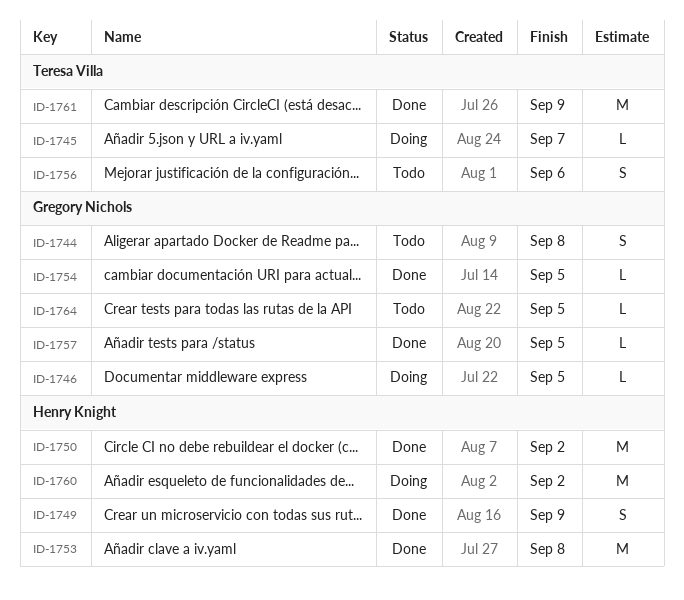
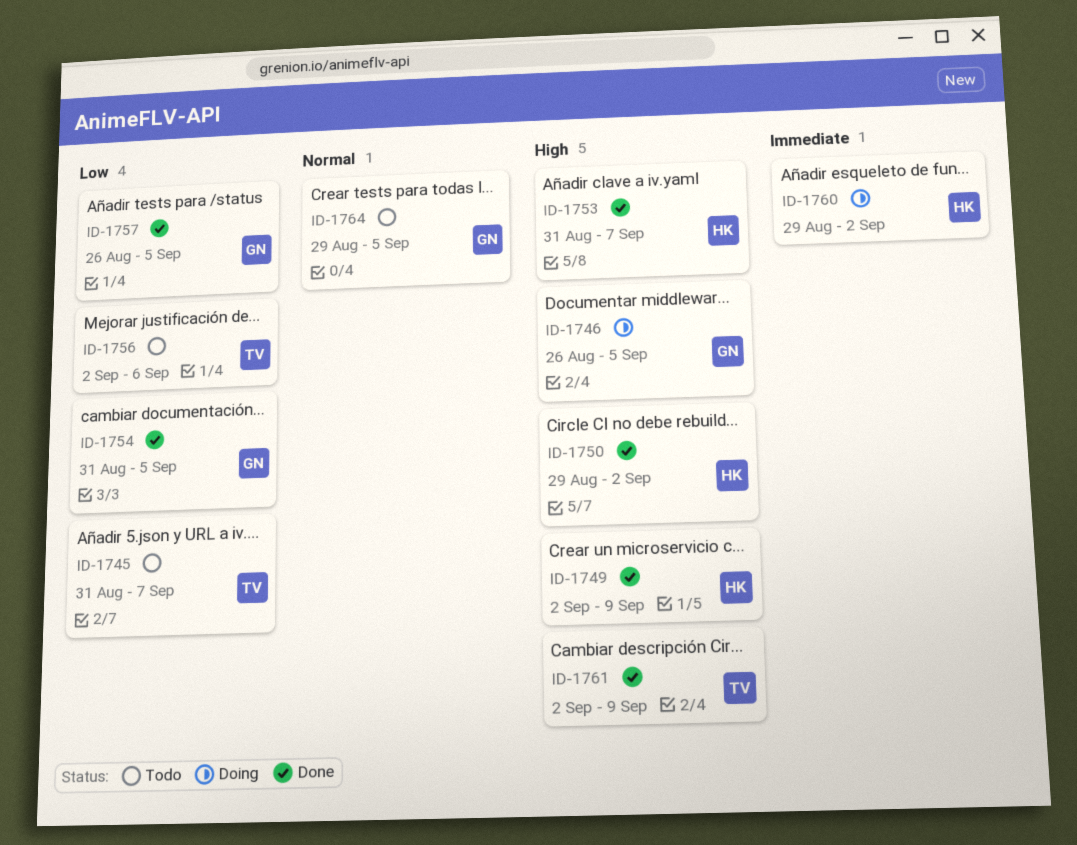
ID-1744: present -> none
ID-1745, status: Doing -> Todo
ID-1753, due: Sep 8 -> Sep 7

